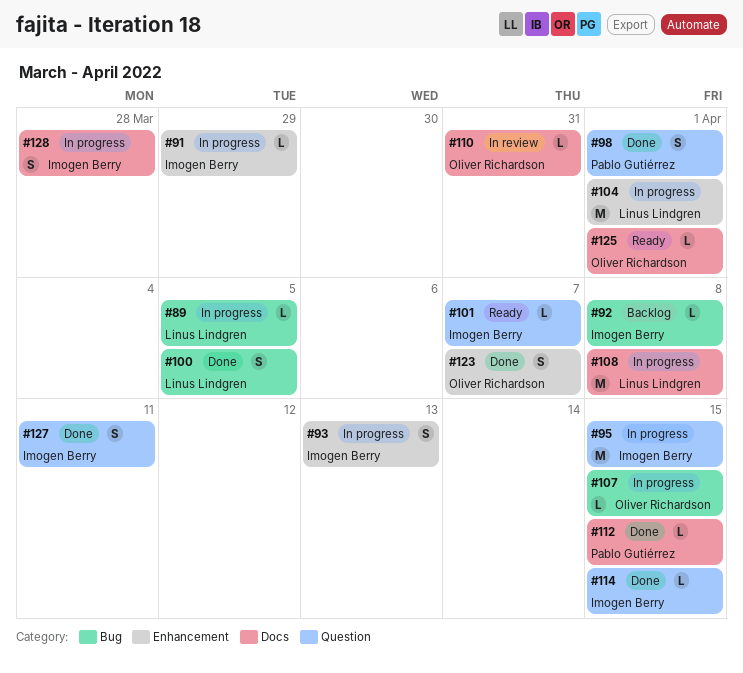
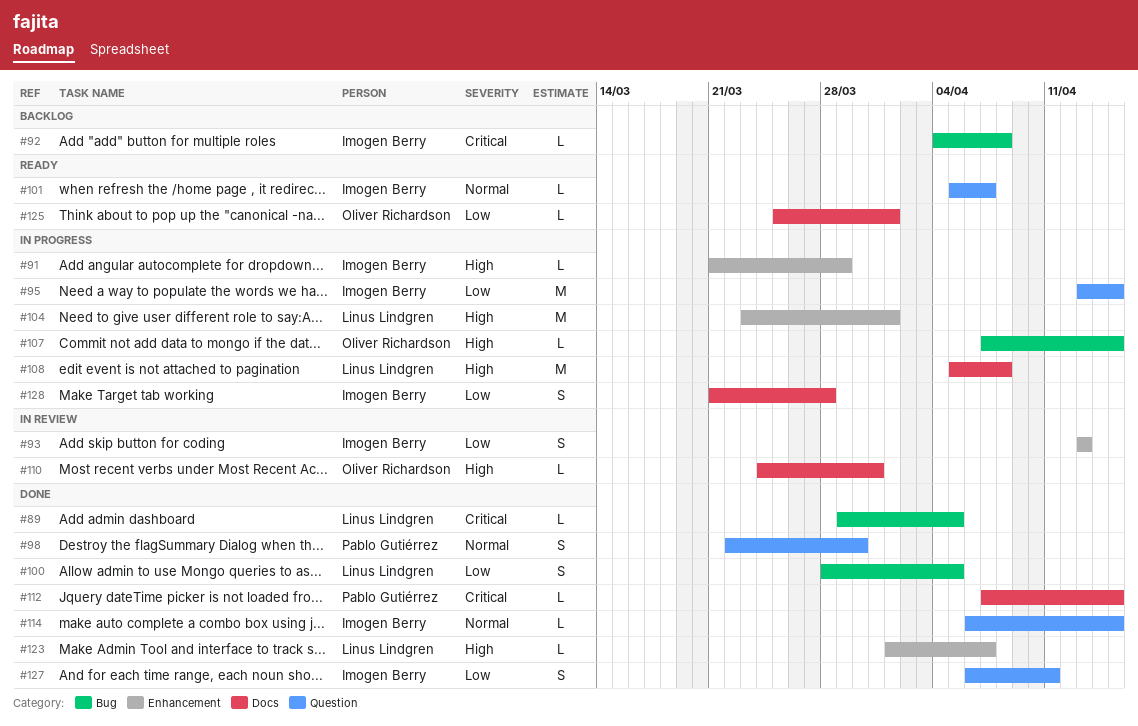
#89, status: In progress -> Done
#93, status: In progress -> In review
#98, due: Apr 1 -> Mar 30
#123, owner: Oliver Richardson -> Linus Lindgren
#123, estimate: S -> L

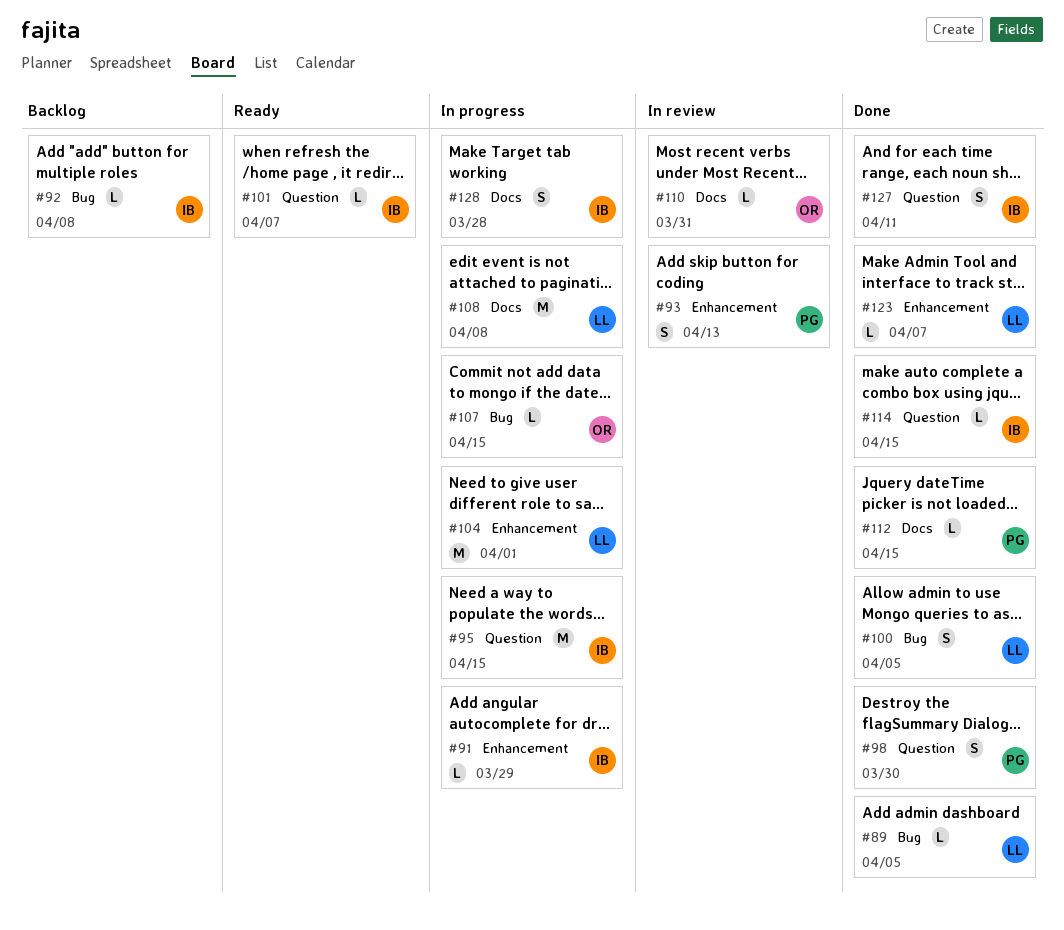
#93, owner: Imogen Berry -> Pablo Gutiérrez
#125: present -> none

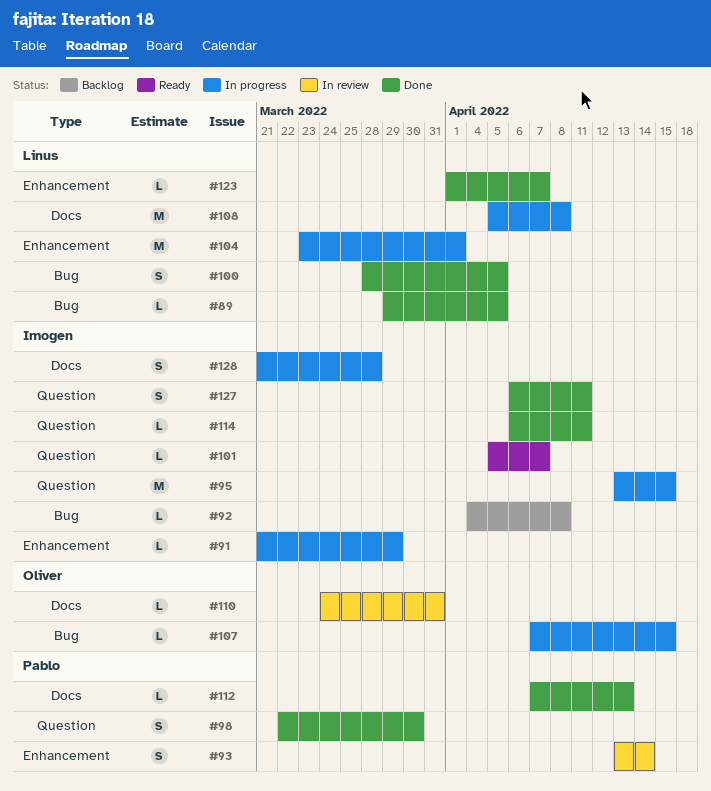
#93, due: Apr 13 -> Apr 14
#112, due: Apr 15 -> Apr 13
#114, due: Apr 15 -> Apr 11

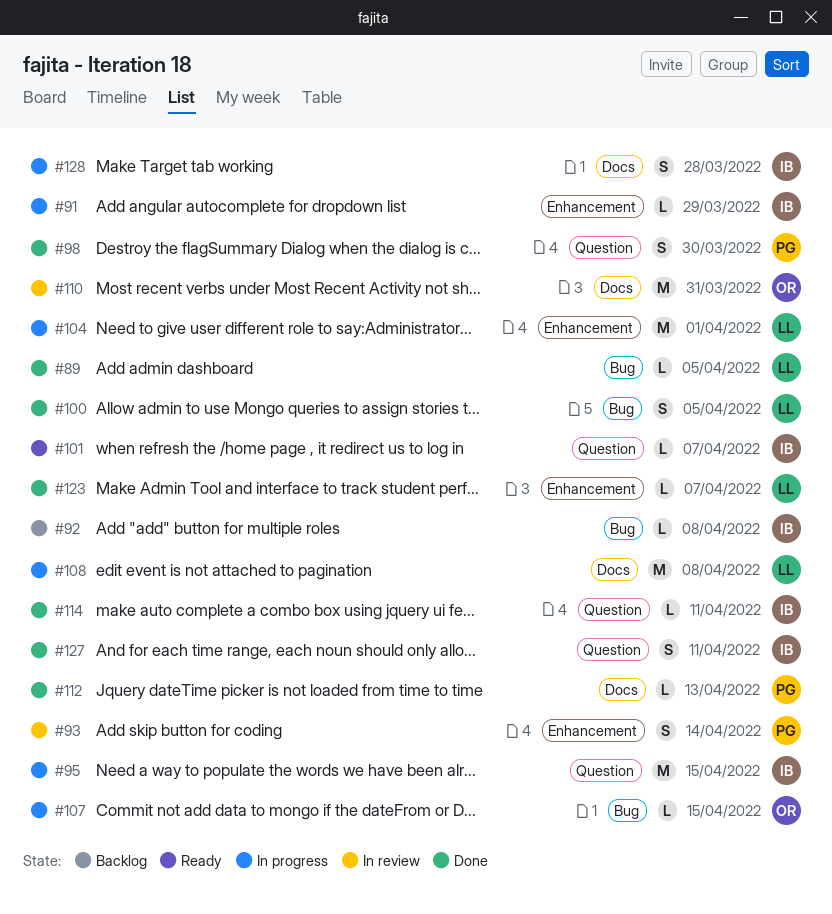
#110, estimate: L -> M

